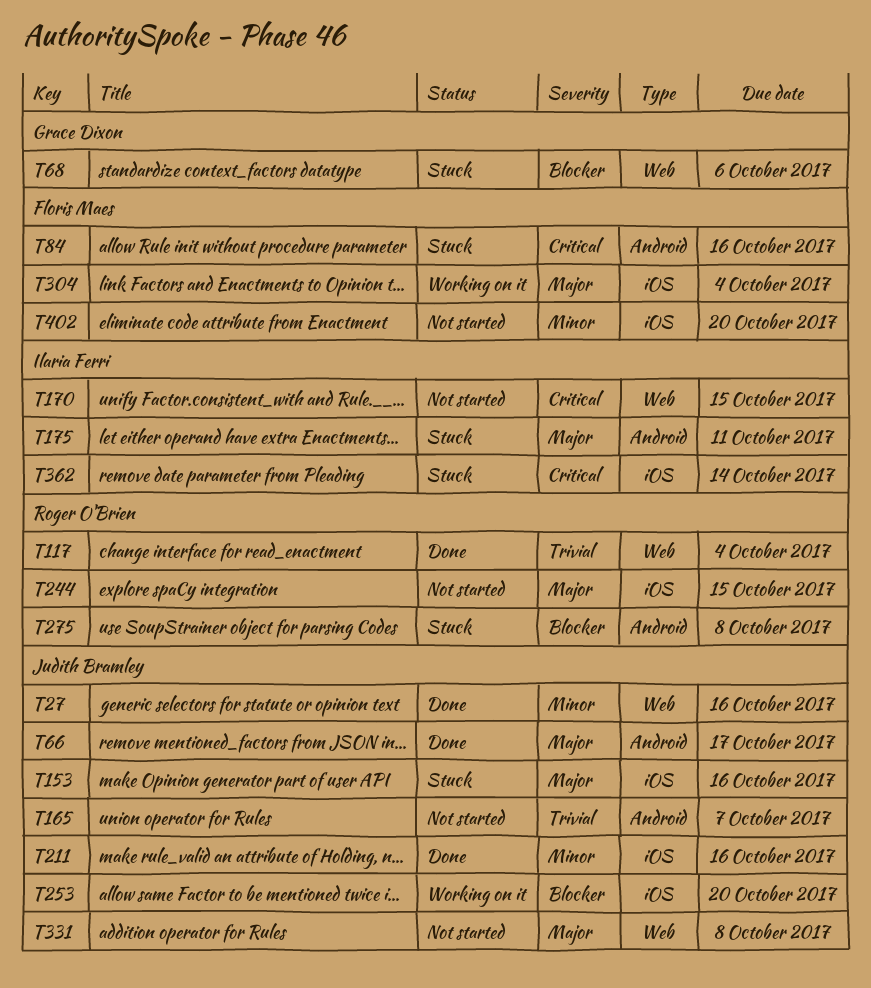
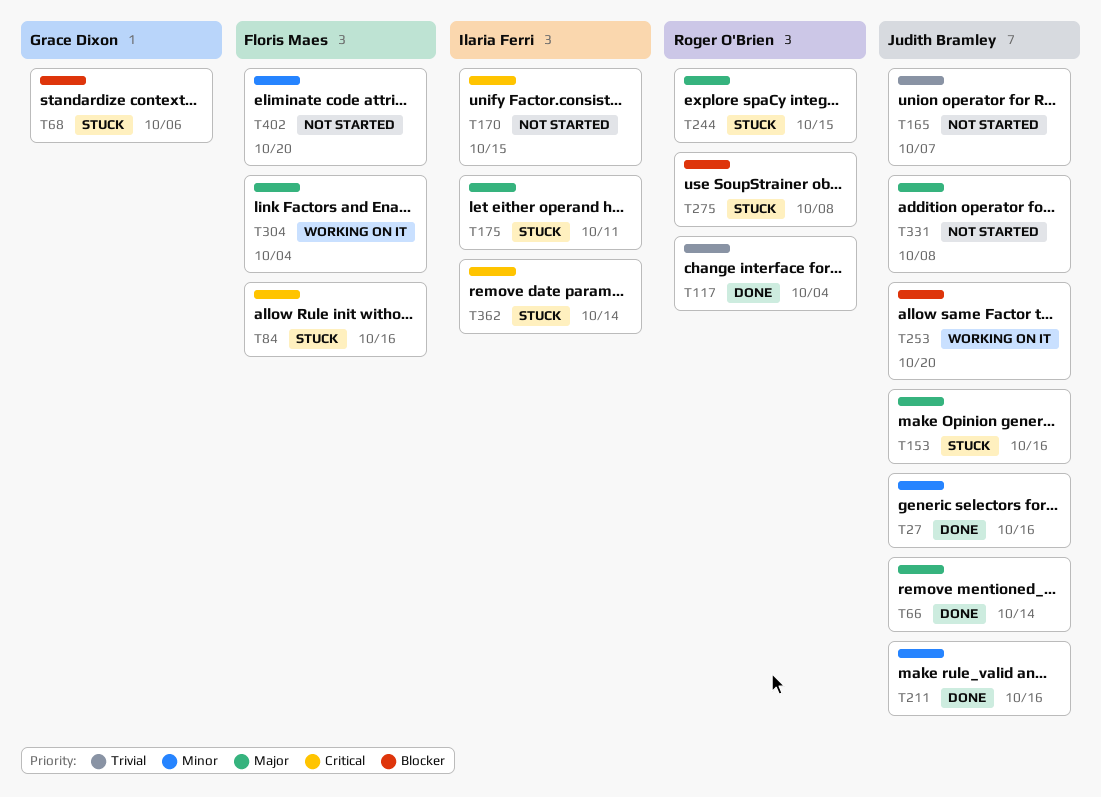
T66, due: Oct 17 -> Oct 14
T244, status: Not started -> Stuck

